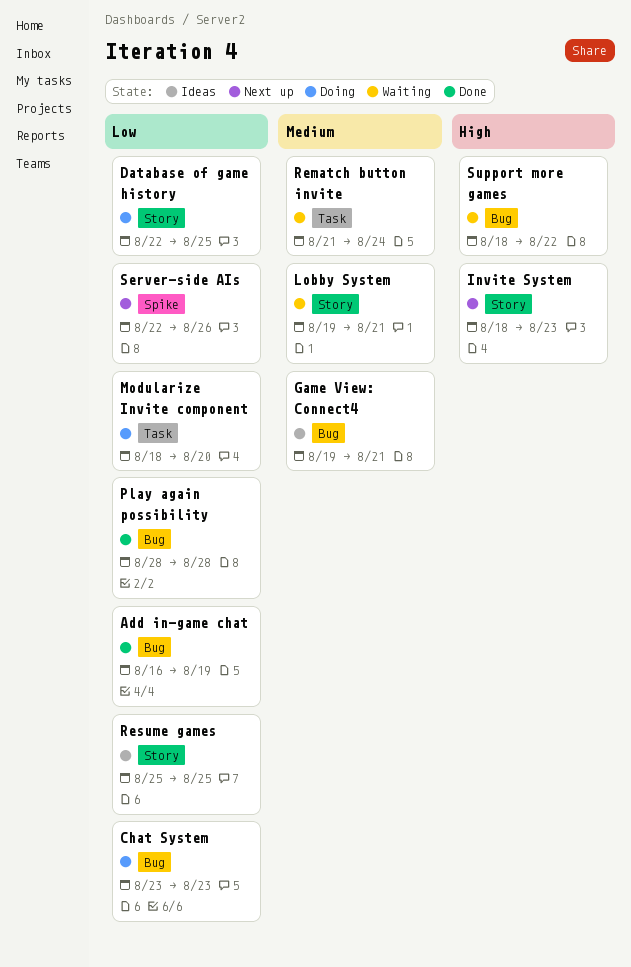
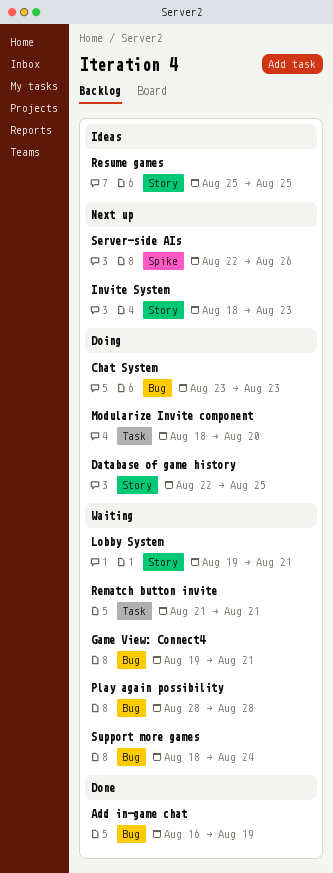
Game View: Connect4, status: Ideas -> Waiting
Play again possibility, status: Done -> Waiting
Rematch button invite, due: Aug 24 -> Aug 21
Support more games, due: Aug 22 -> Aug 24

